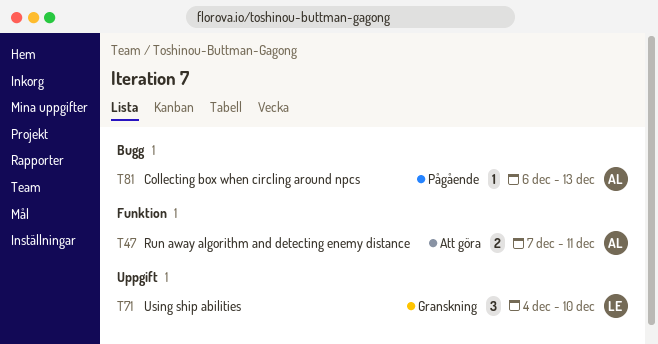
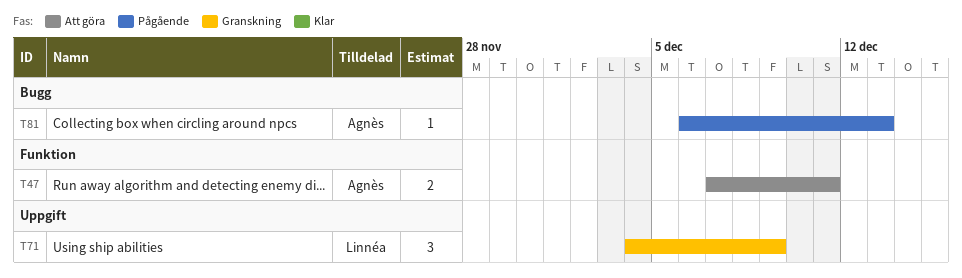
T71, due: Dec 10 -> Dec 9

